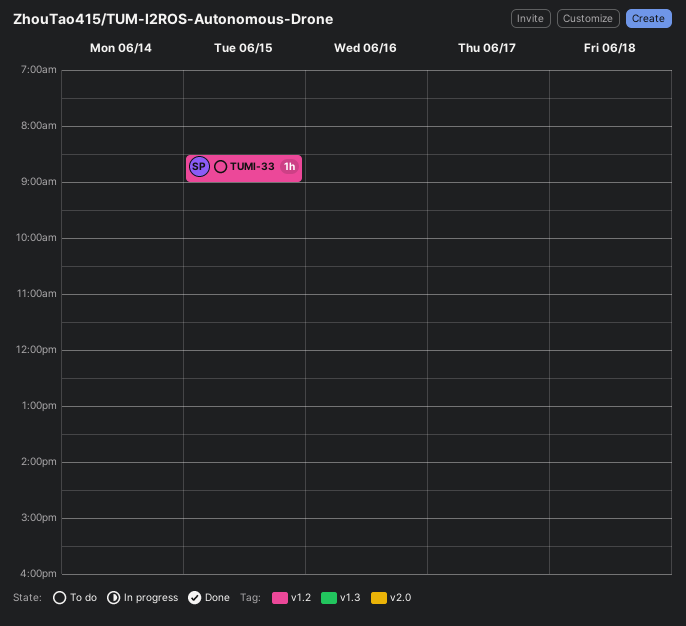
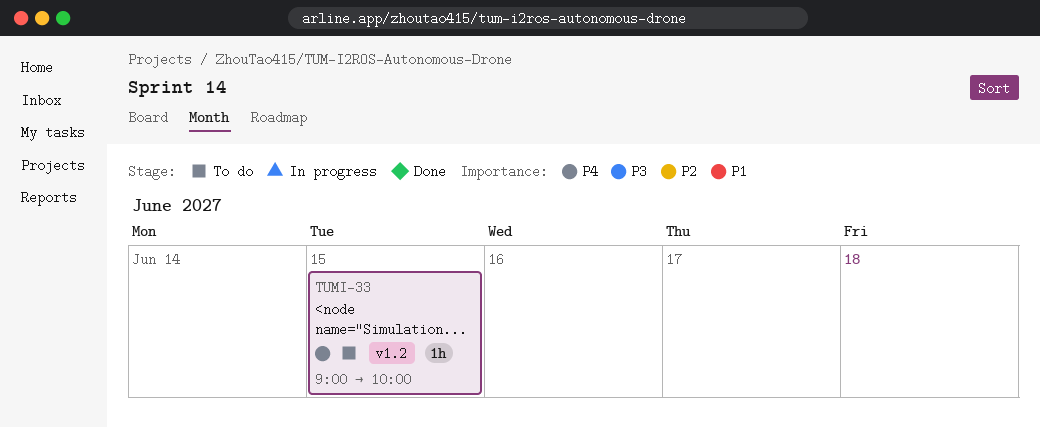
TUMI-33, begins: 08:30 -> 09:00
TUMI-33, ends: 09:00 -> 10:00

